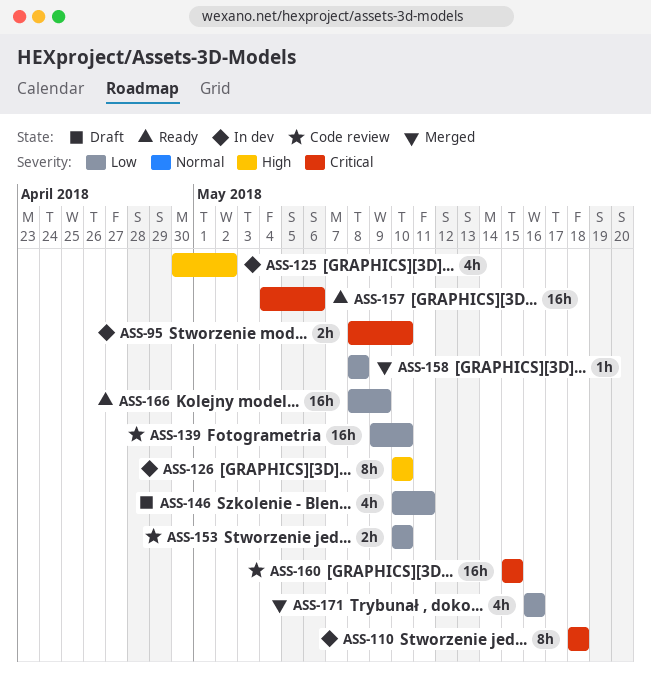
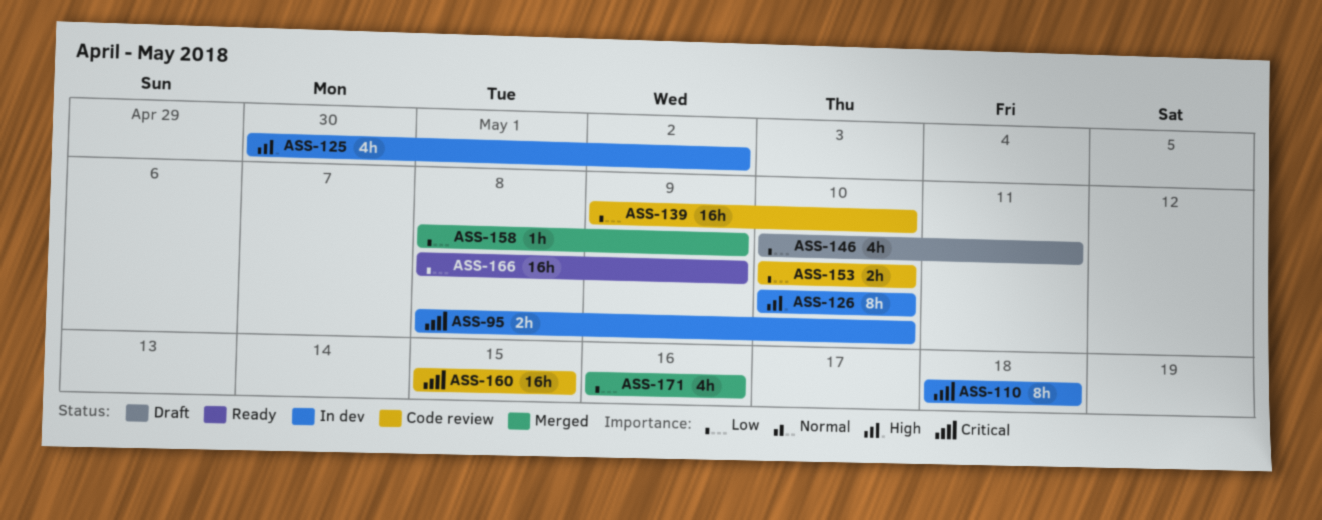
ASS-157: present -> none
ASS-158, due: May 8 -> May 9

